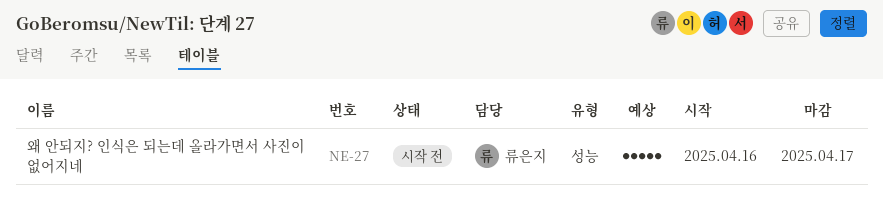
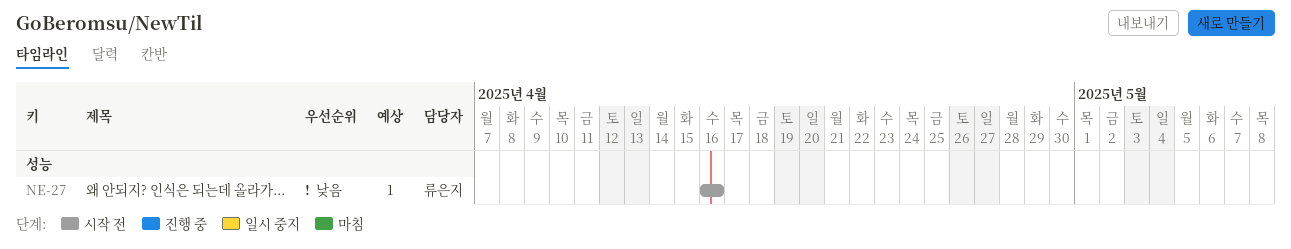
NE-27, estimate: 5 -> 1
NE-27, due: Apr 17 -> Apr 16

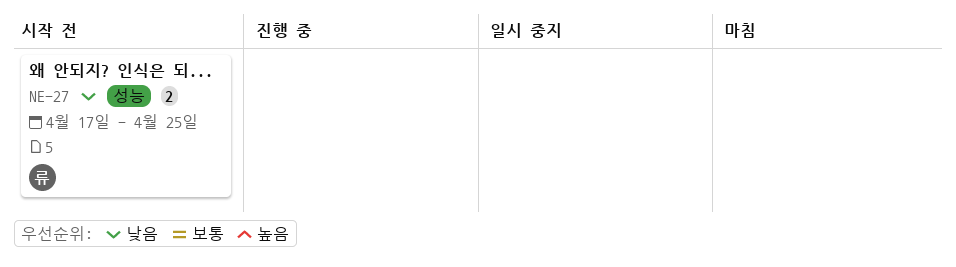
NE-27, estimate: 1 -> 2
NE-27, start: Apr 16 -> Apr 17
NE-27, due: Apr 16 -> Apr 25

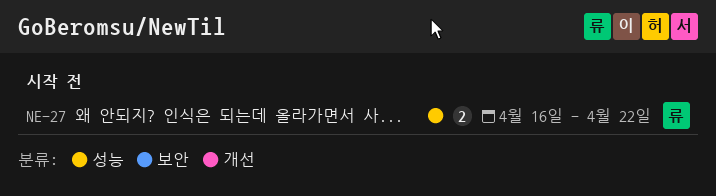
NE-27, start: Apr 17 -> Apr 16
NE-27, due: Apr 25 -> Apr 22

